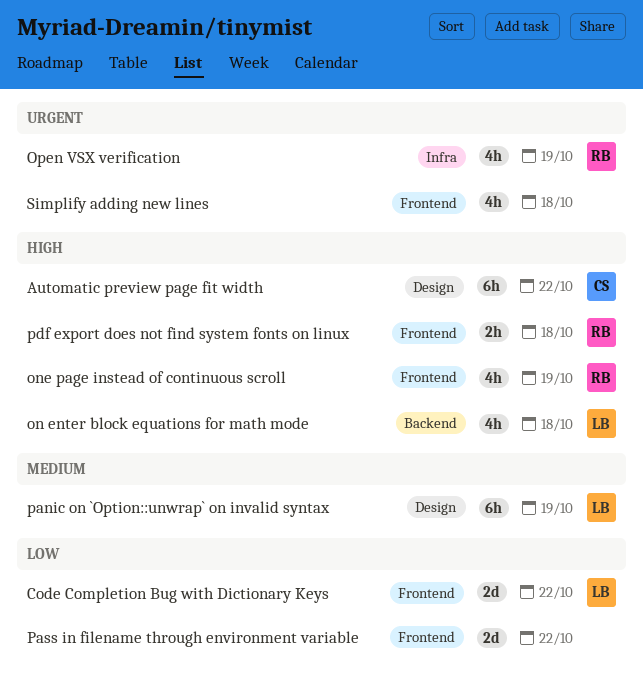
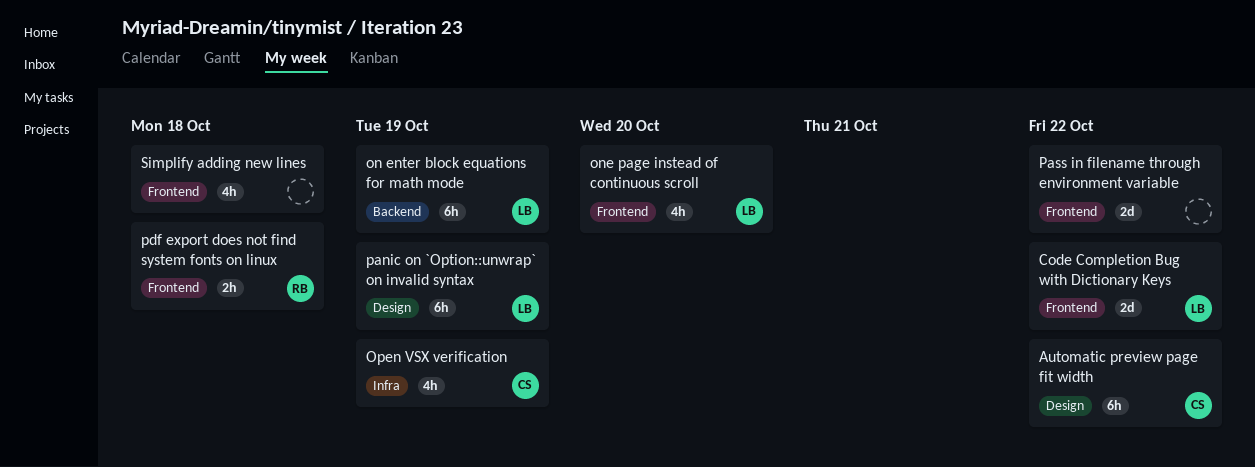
on enter block equations for math mode, estimate: 4h -> 6h
on enter block equations for math mode, due: Oct 18 -> Oct 19
one page instead of continuous scroll, owner: RB -> LB
one page instead of continuous scroll, due: Oct 19 -> Oct 20
Open VSX verification, owner: RB -> CS

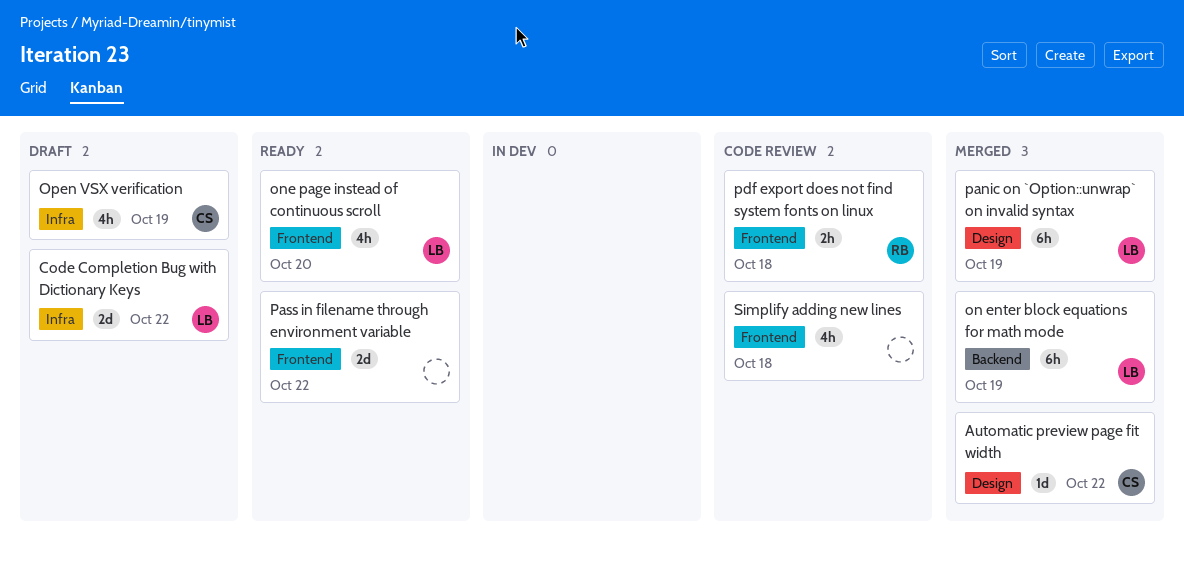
Automatic preview page fit width, estimate: 6h -> 1d
Code Completion Bug with Dictionary Keys, label: Frontend -> Infra

